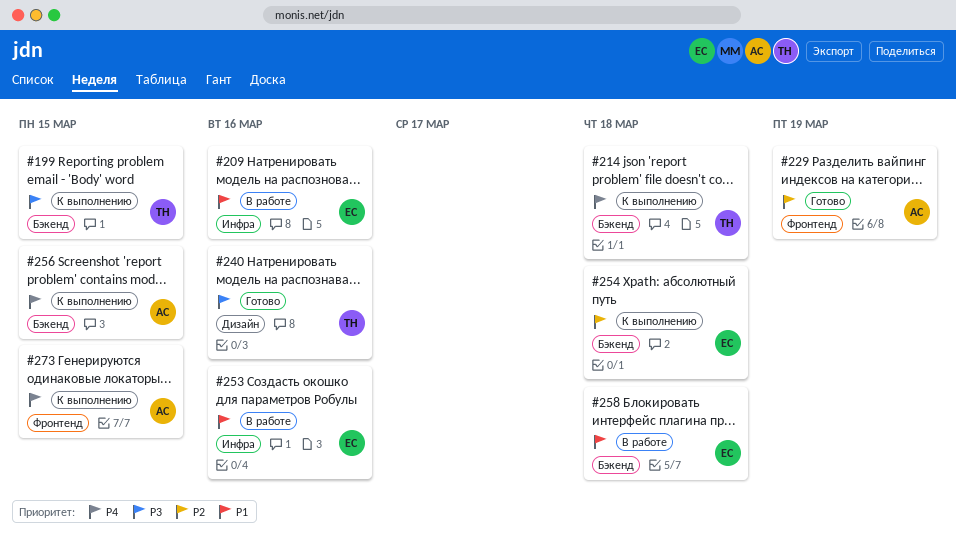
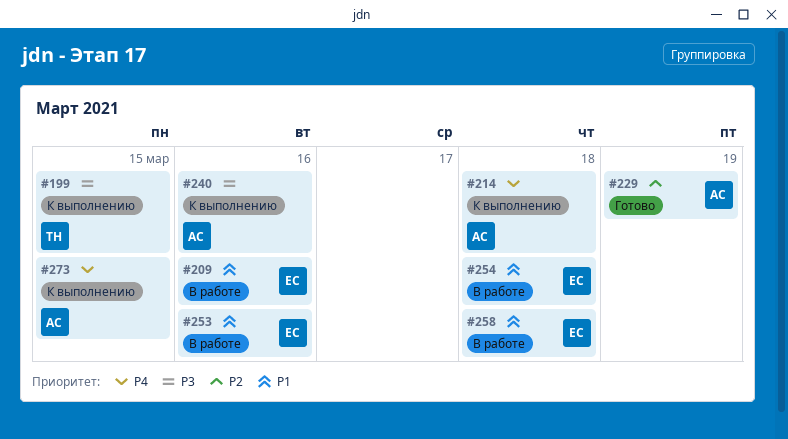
#214, owner: ТН -> АС
#240, status: Готово -> К выполнению
#240, owner: ТН -> АС
#254, status: К выполнению -> В работе
#254, priority: P2 -> P1
#256: present -> none

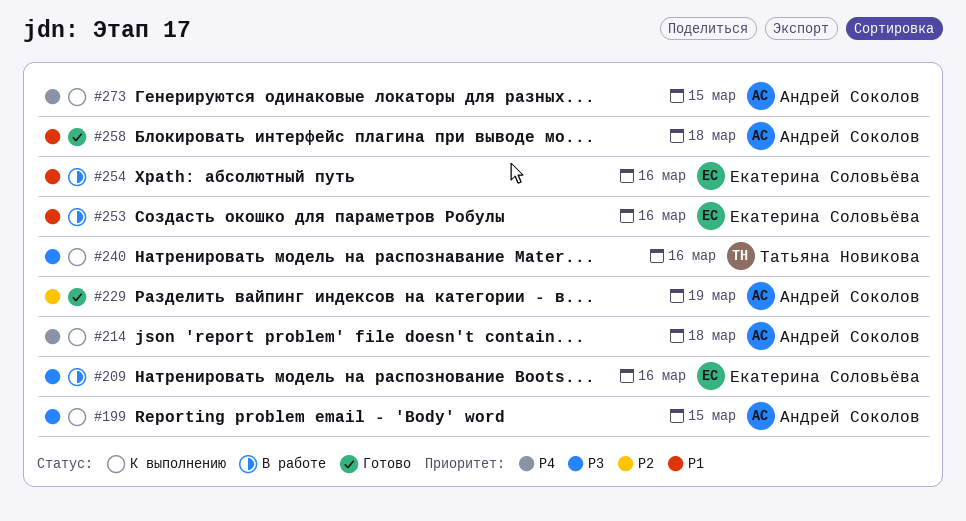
#199, owner: Татьяна Новикова -> Андрей Соколов
#209, priority: P1 -> P3
#240, owner: Андрей Соколов -> Татьяна Новикова
#254, due: Mar 18 -> Mar 16
#258, status: В работе -> Готово
#258, owner: Екатерина Соловьёва -> Андрей Соколов

